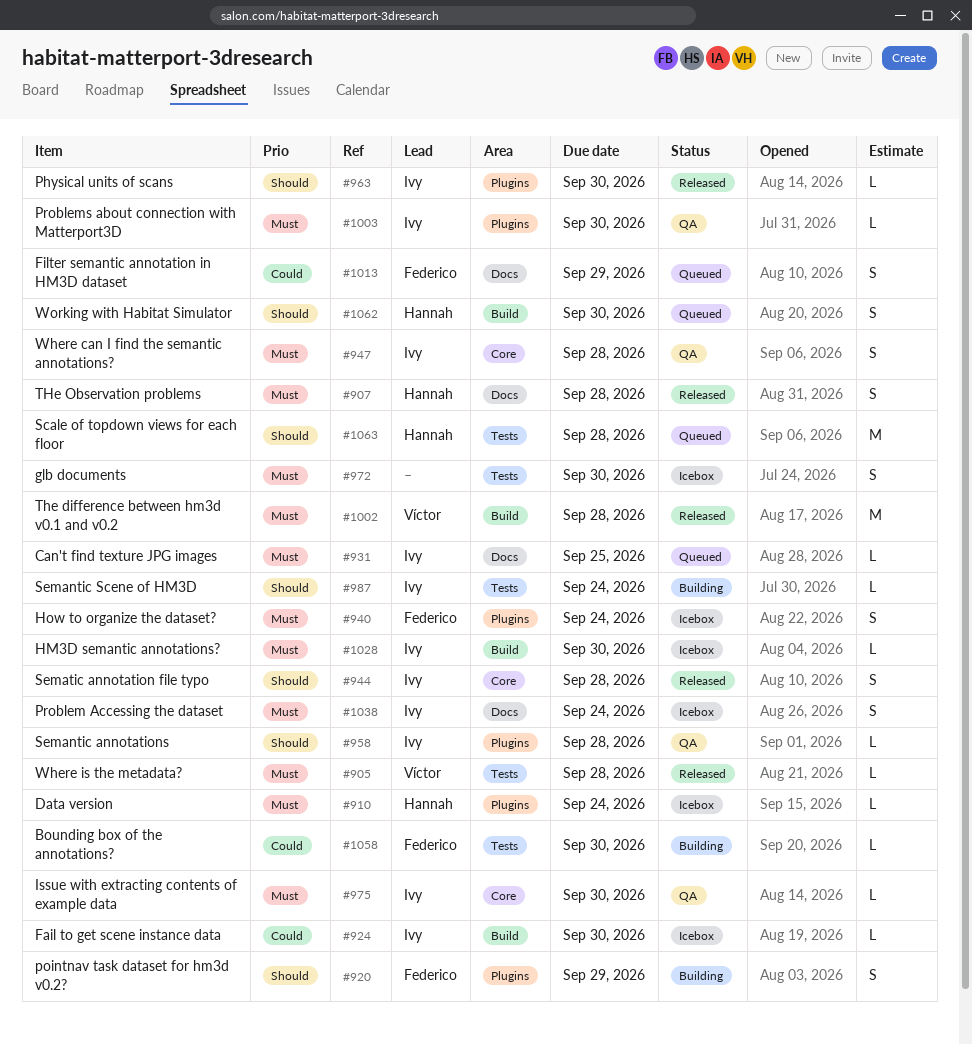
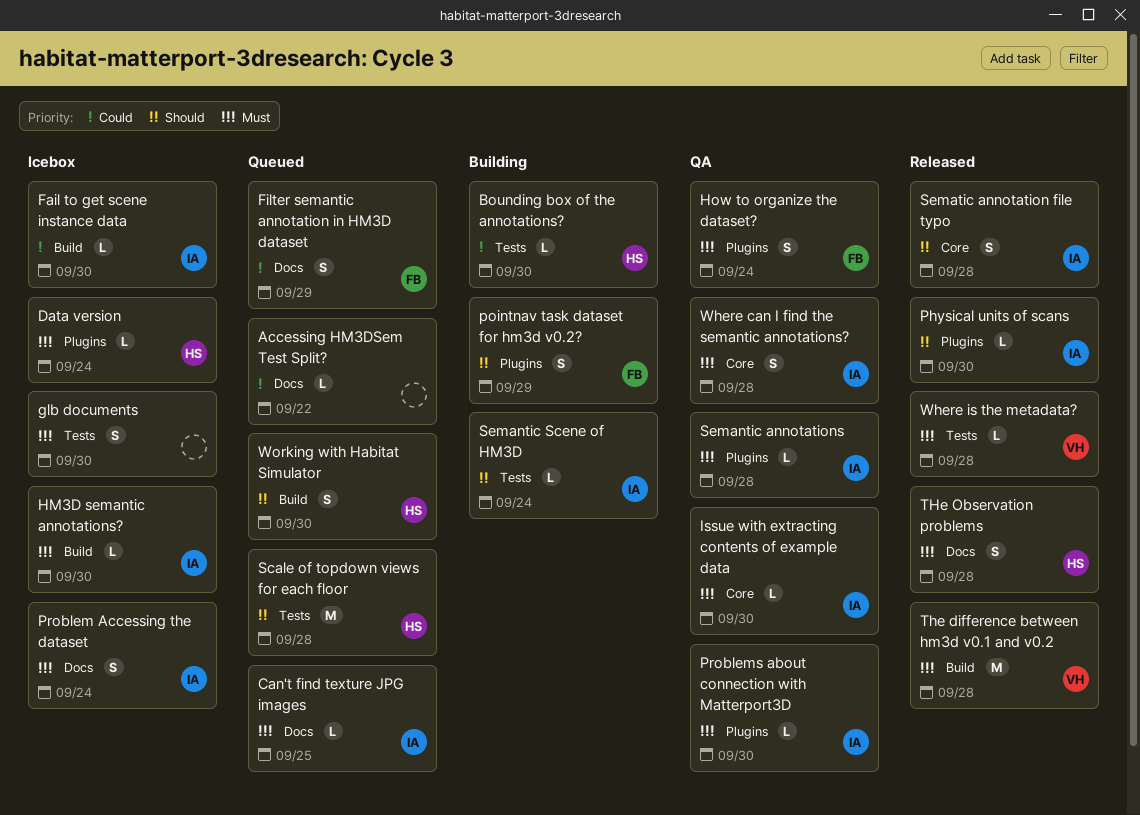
Accessing HM3DSem Test Split?: none -> present
Bounding box of the annotations?, owner: Federico -> Hannah
How to organize the dataset?, status: Icebox -> QA
Semantic annotations, priority: Should -> Must

